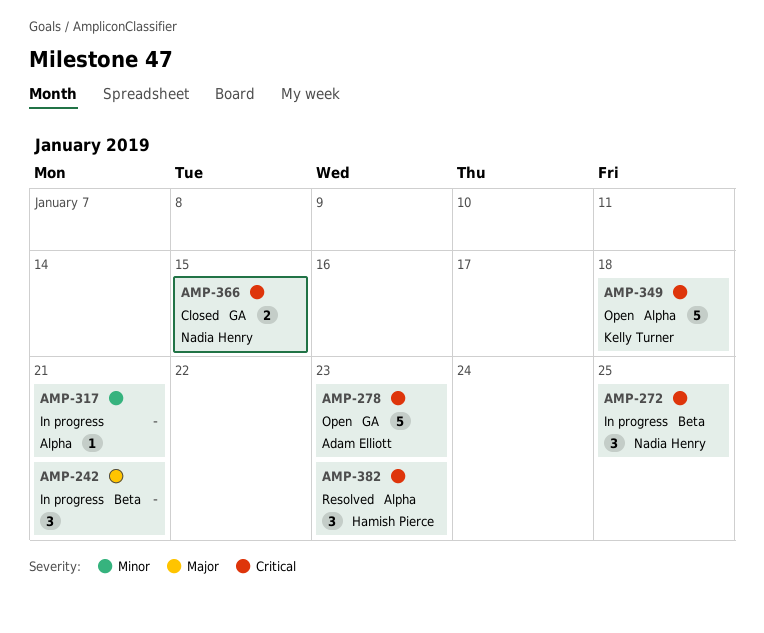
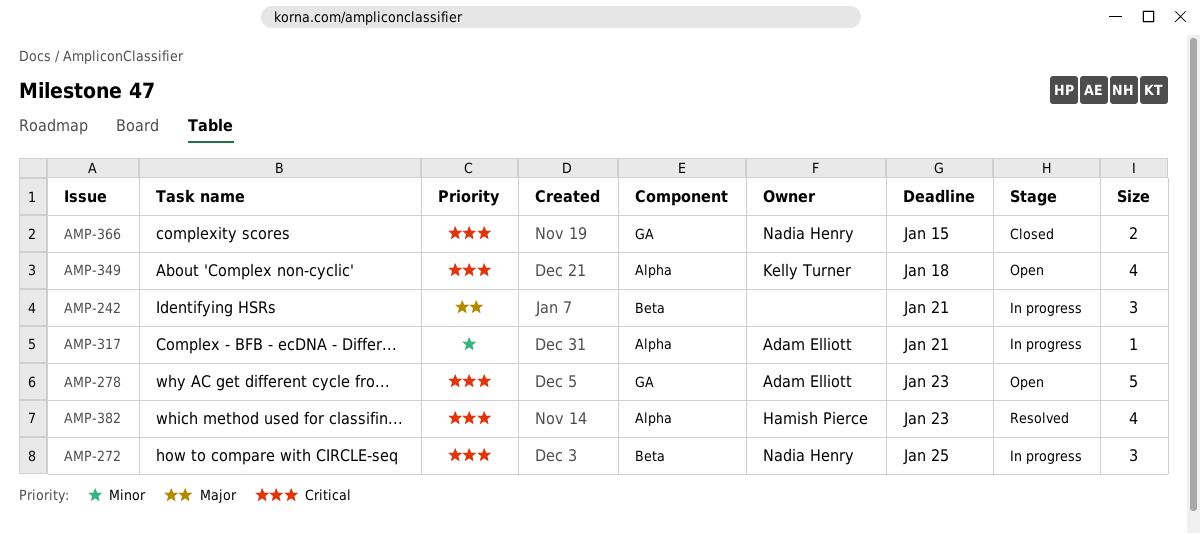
AMP-317, owner: none -> Adam Elliott
AMP-349, estimate: 5 -> 4
AMP-382, estimate: 3 -> 4

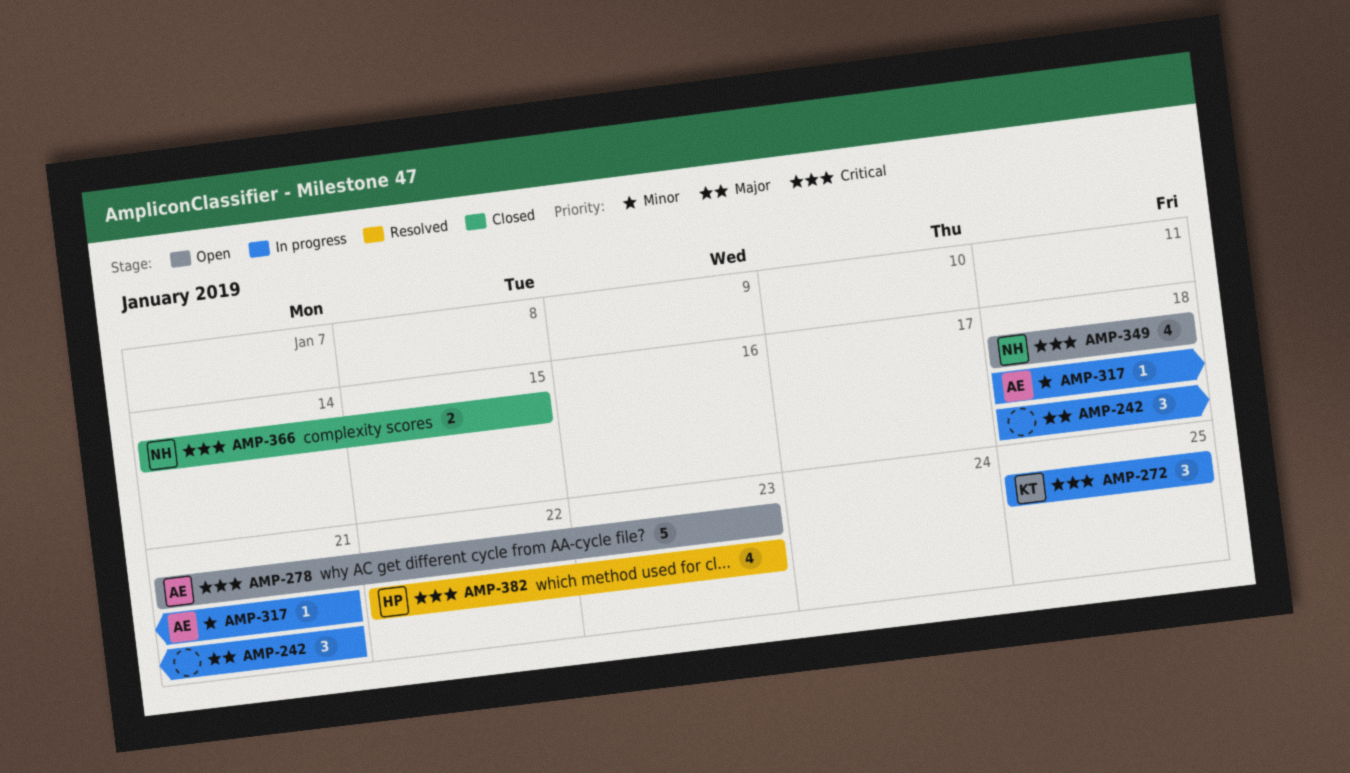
AMP-272, owner: Nadia Henry -> Kelly Turner
AMP-349, owner: Kelly Turner -> Nadia Henry

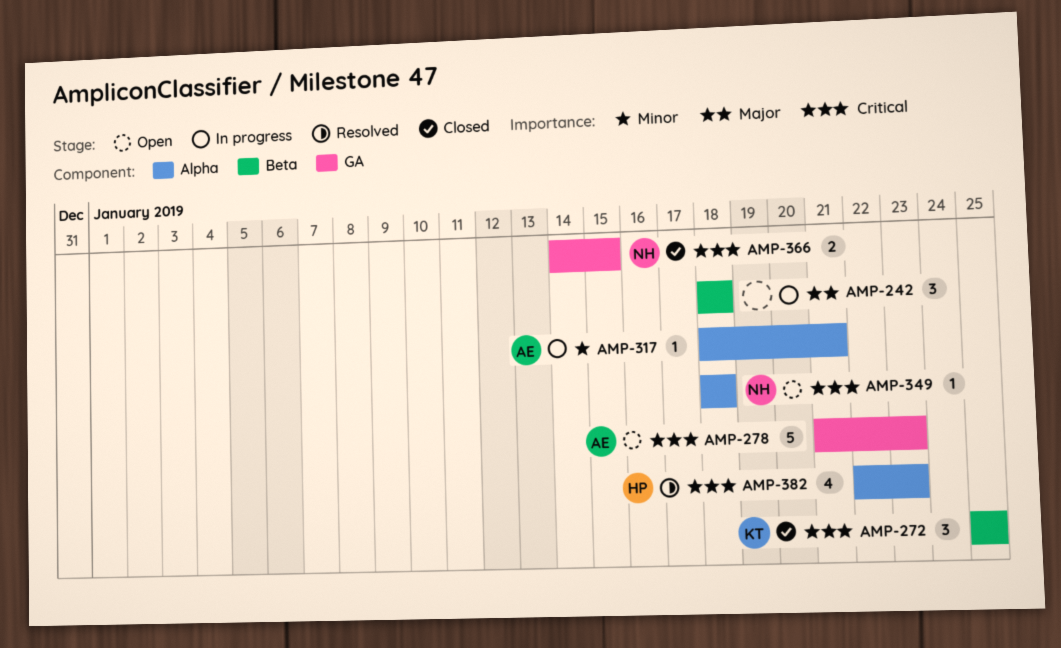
AMP-242, due: Jan 21 -> Jan 18
AMP-272, status: In progress -> Closed
AMP-349, estimate: 4 -> 1

